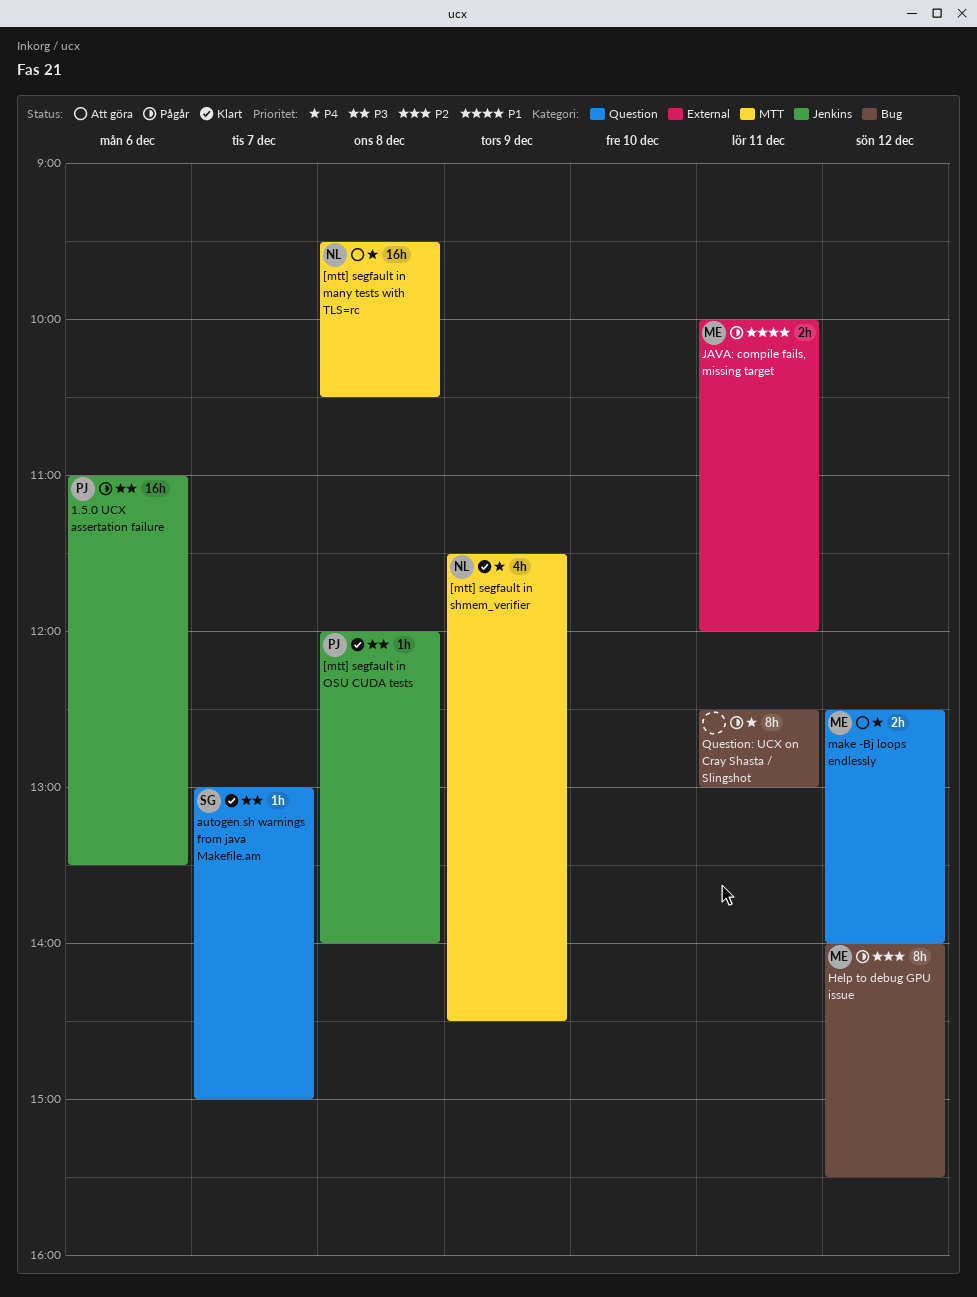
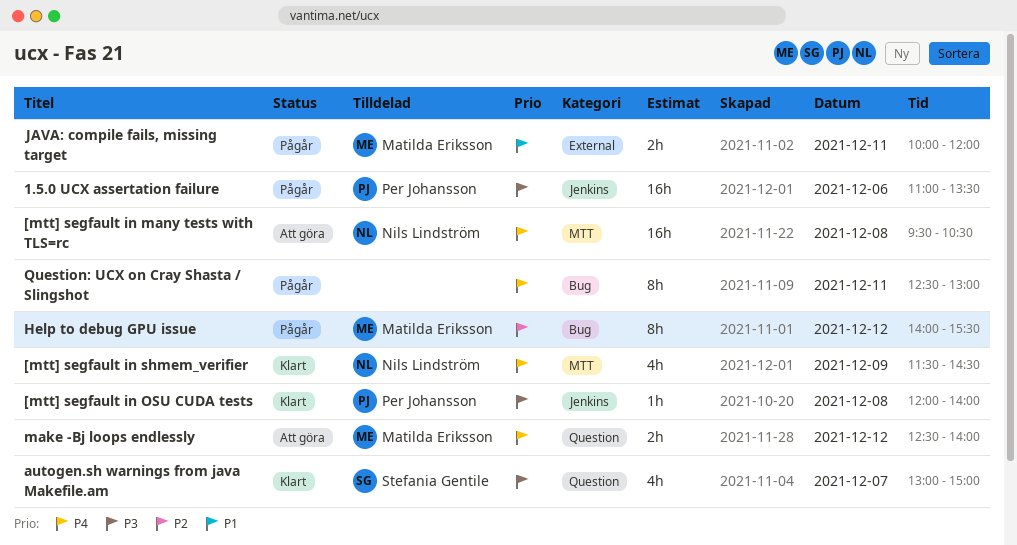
autogen.sh warnings from java Makefile.am, estimate: 1h -> 4h

